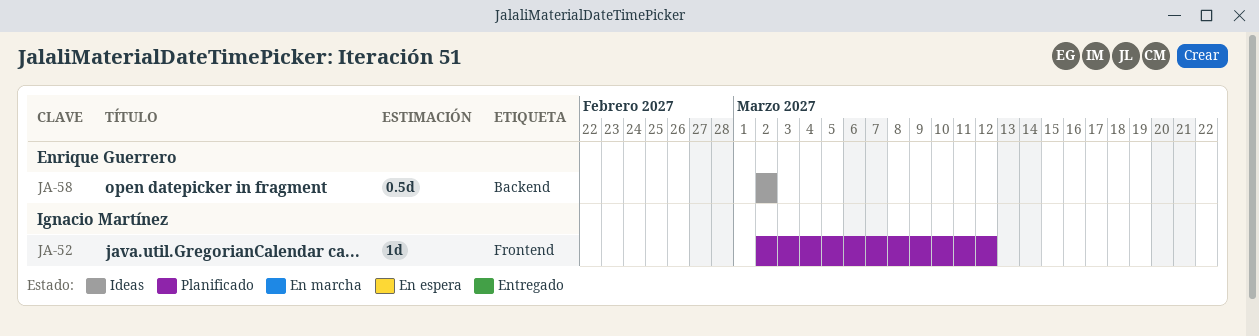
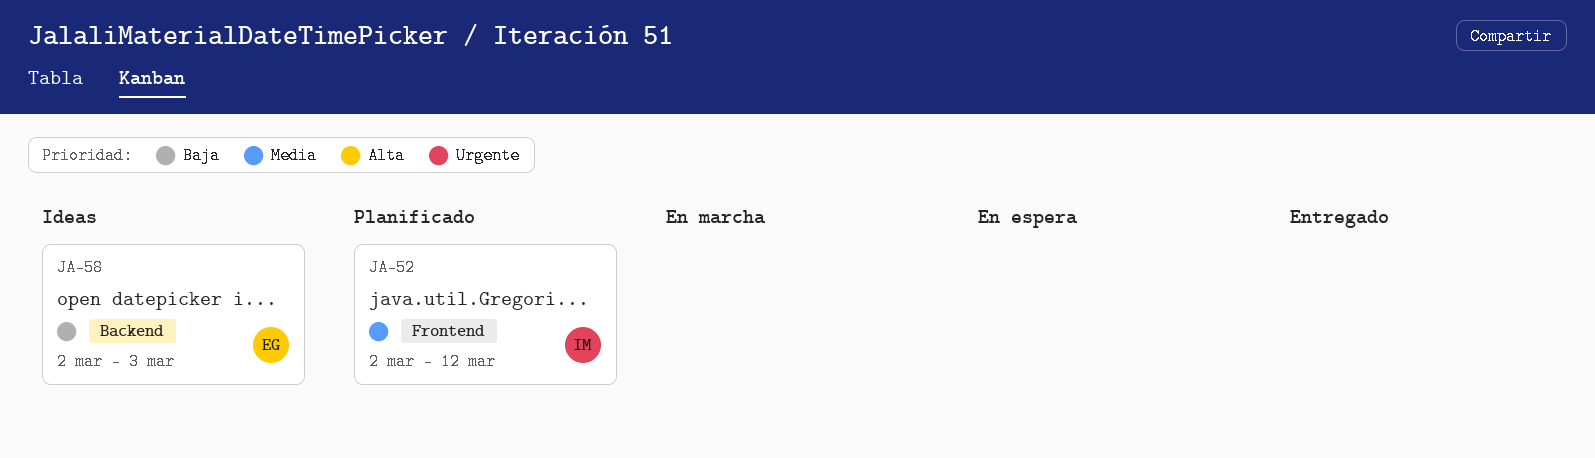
JA-58, due: Mar 2 -> Mar 3

